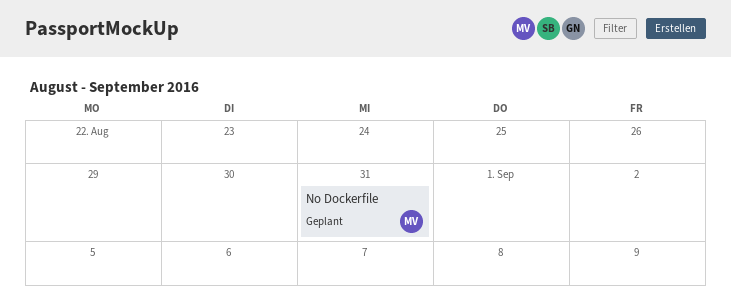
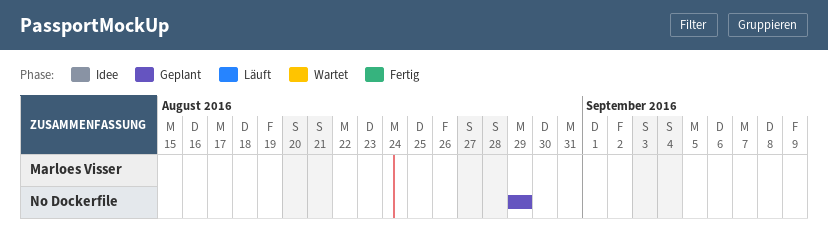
No Dockerfile, due: Aug 31 -> Aug 29

